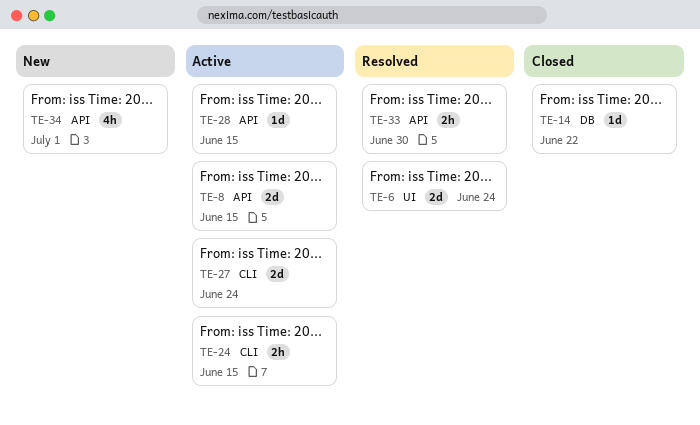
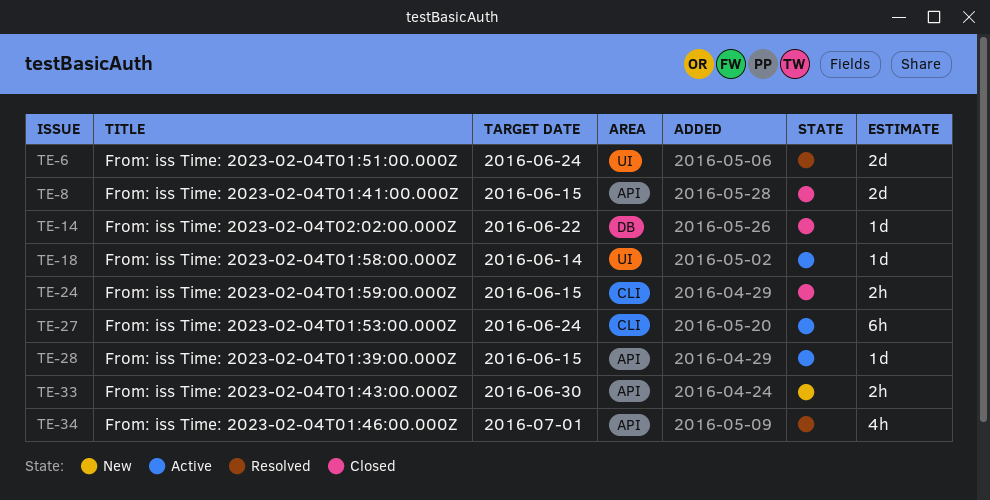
TE-8, status: Active -> Closed
TE-18: none -> present
TE-24, status: Active -> Closed
TE-27, estimate: 2d -> 6h
TE-33, status: Resolved -> New
TE-34, status: New -> Resolved

